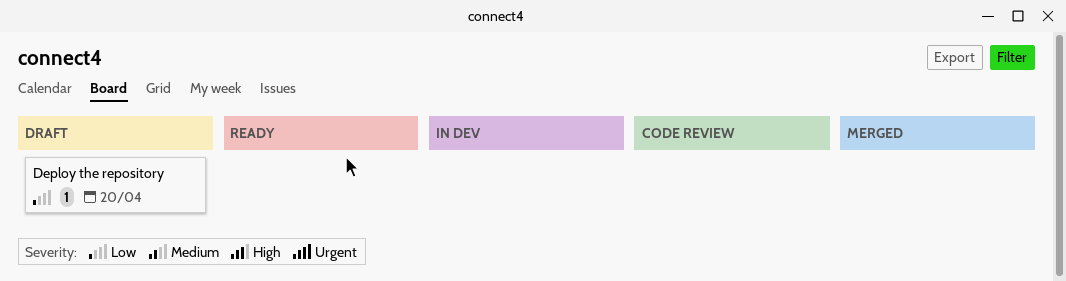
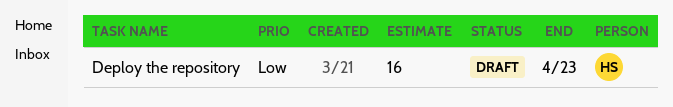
Deploy the repository, estimate: 1 -> 16
Deploy the repository, due: Apr 20 -> Apr 23

